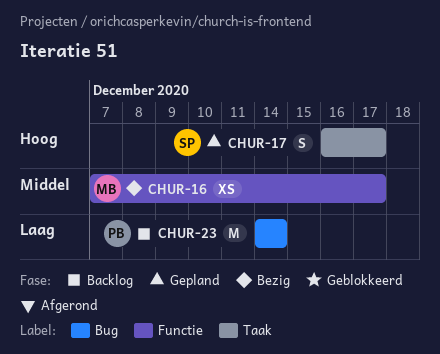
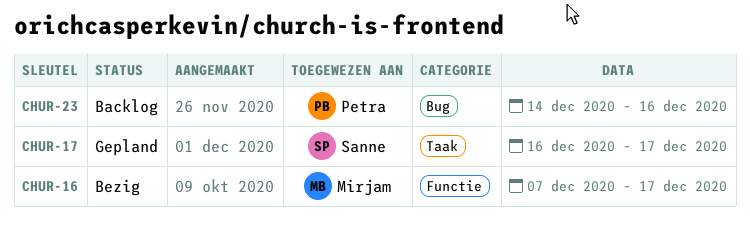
CHUR-23, due: Dec 14 -> Dec 16

